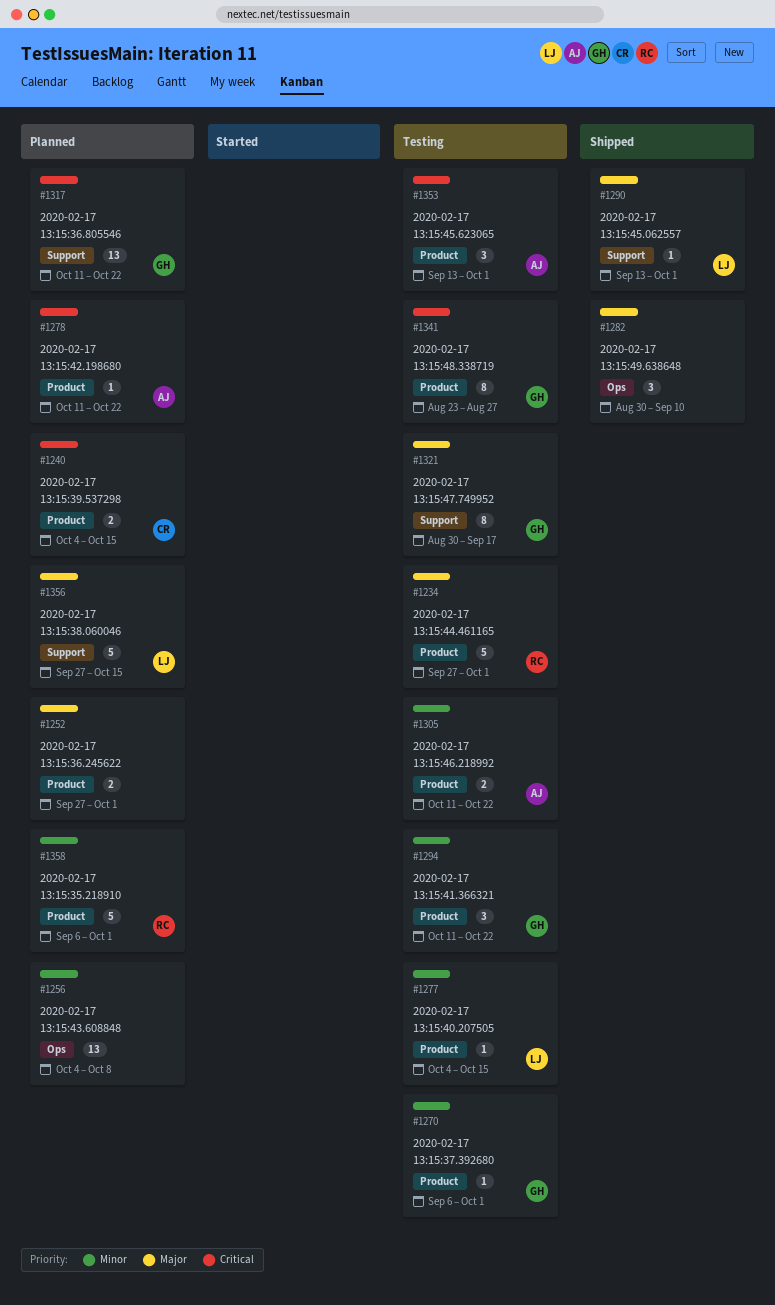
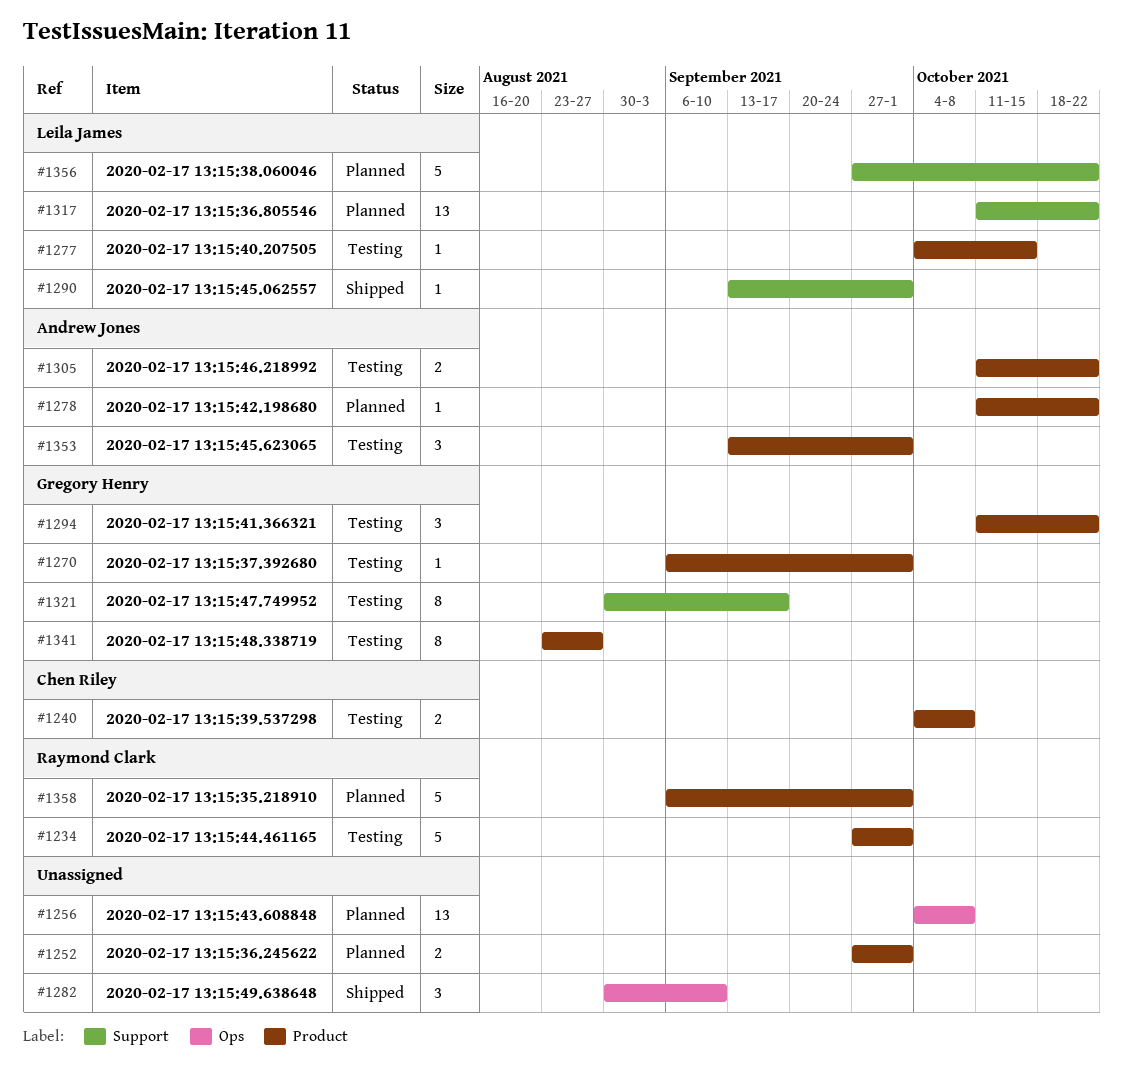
#1240, status: Planned -> Testing
#1240, due: Oct 15 -> Oct 8
#1317, owner: Gregory Henry -> Leila James
#1356, due: Oct 15 -> Oct 22

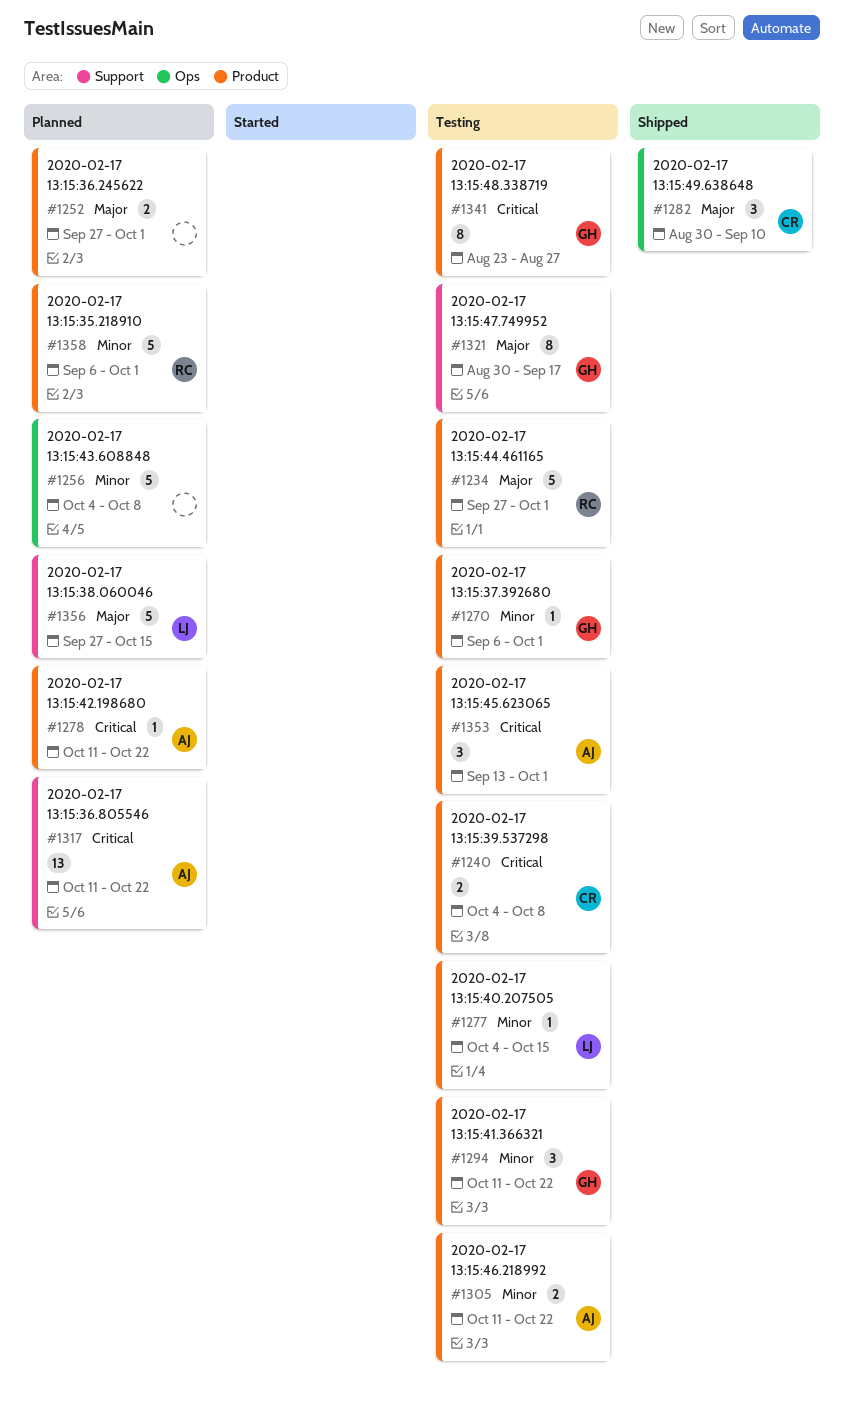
#1256, estimate: 13 -> 5
#1282, owner: none -> Chen Riley
#1290: present -> none
#1317, owner: Leila James -> Andrew Jones
#1356, due: Oct 22 -> Oct 15

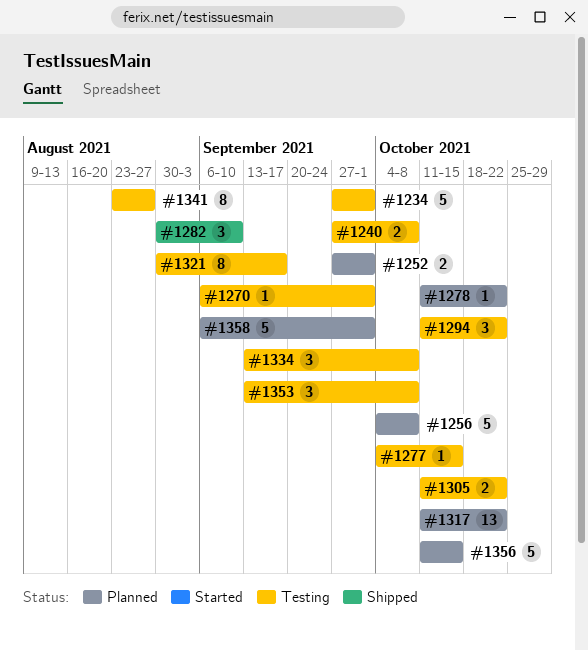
#1240, start: Oct 4 -> Sep 27
#1334: none -> present
#1353, due: Oct 1 -> Oct 8
#1356, start: Sep 27 -> Oct 11

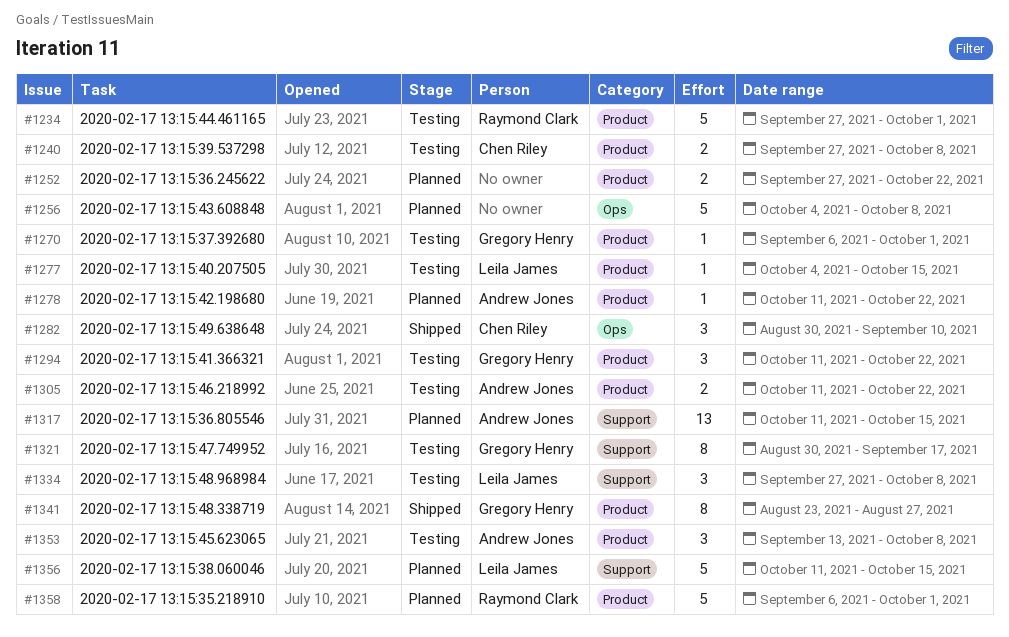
#1252, due: Oct 1 -> Oct 22
#1317, due: Oct 22 -> Oct 15
#1334, start: Sep 13 -> Sep 27
#1341, status: Testing -> Shipped

